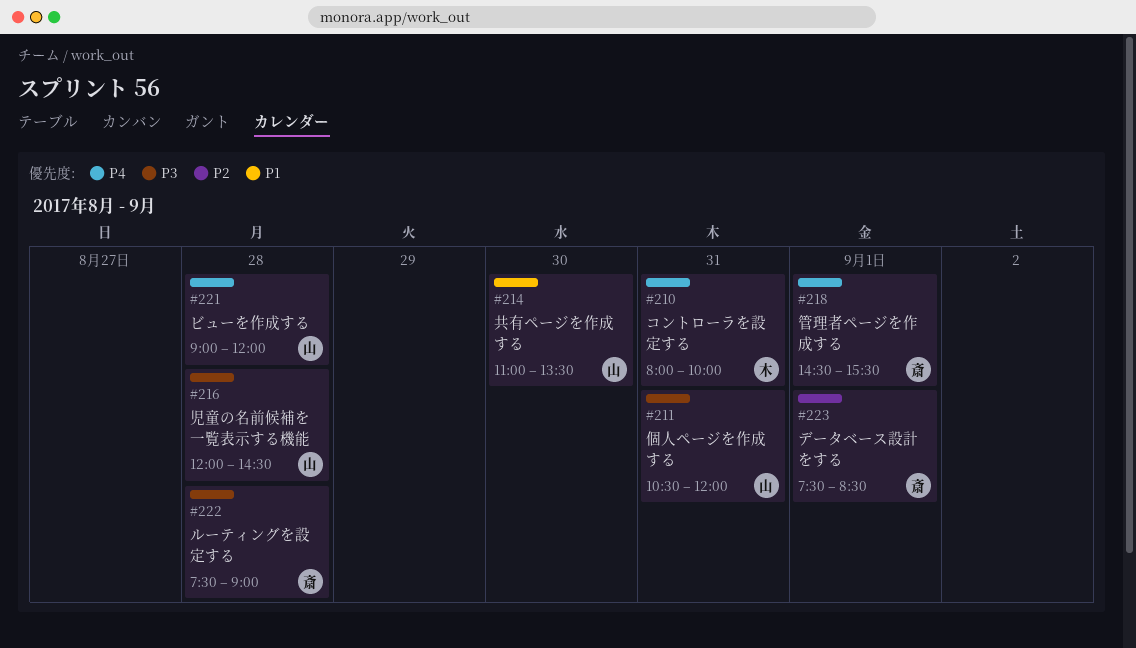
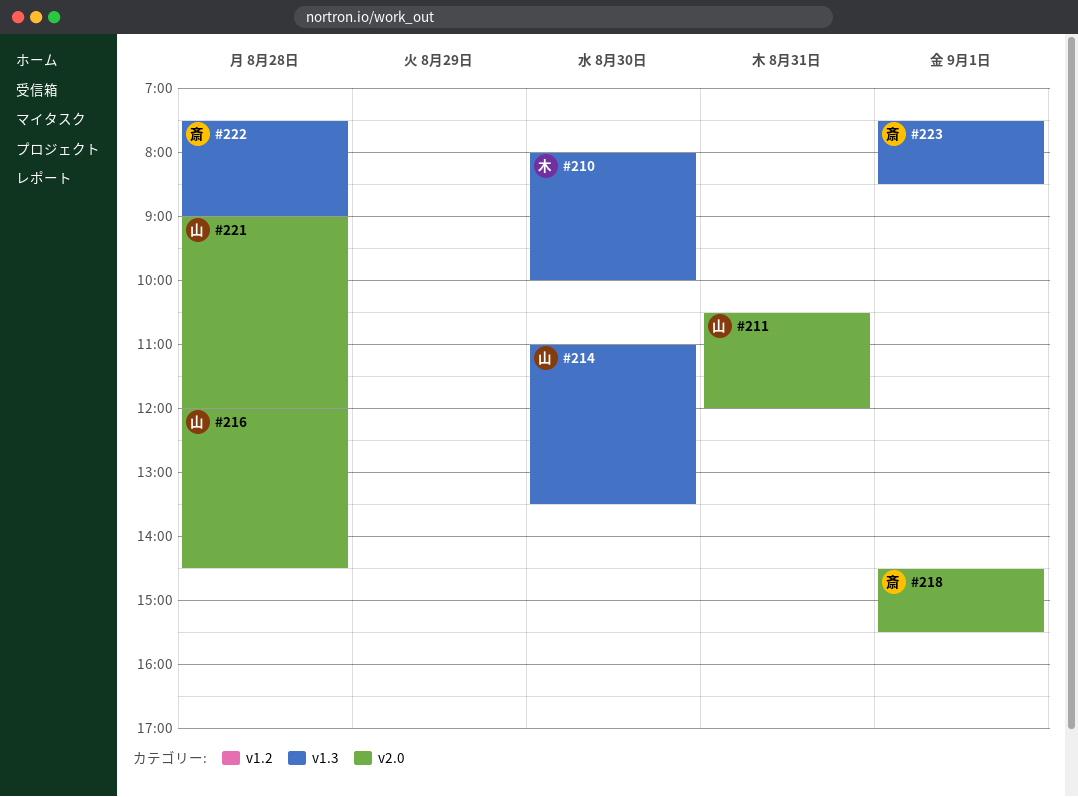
#210, day: Aug 31 -> Aug 30

